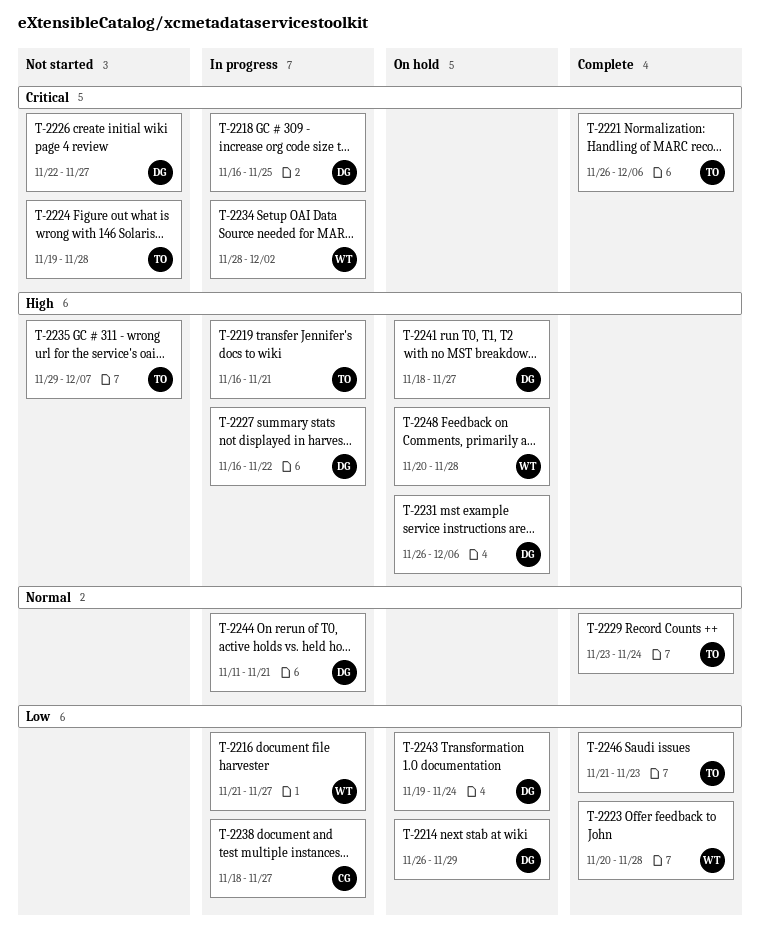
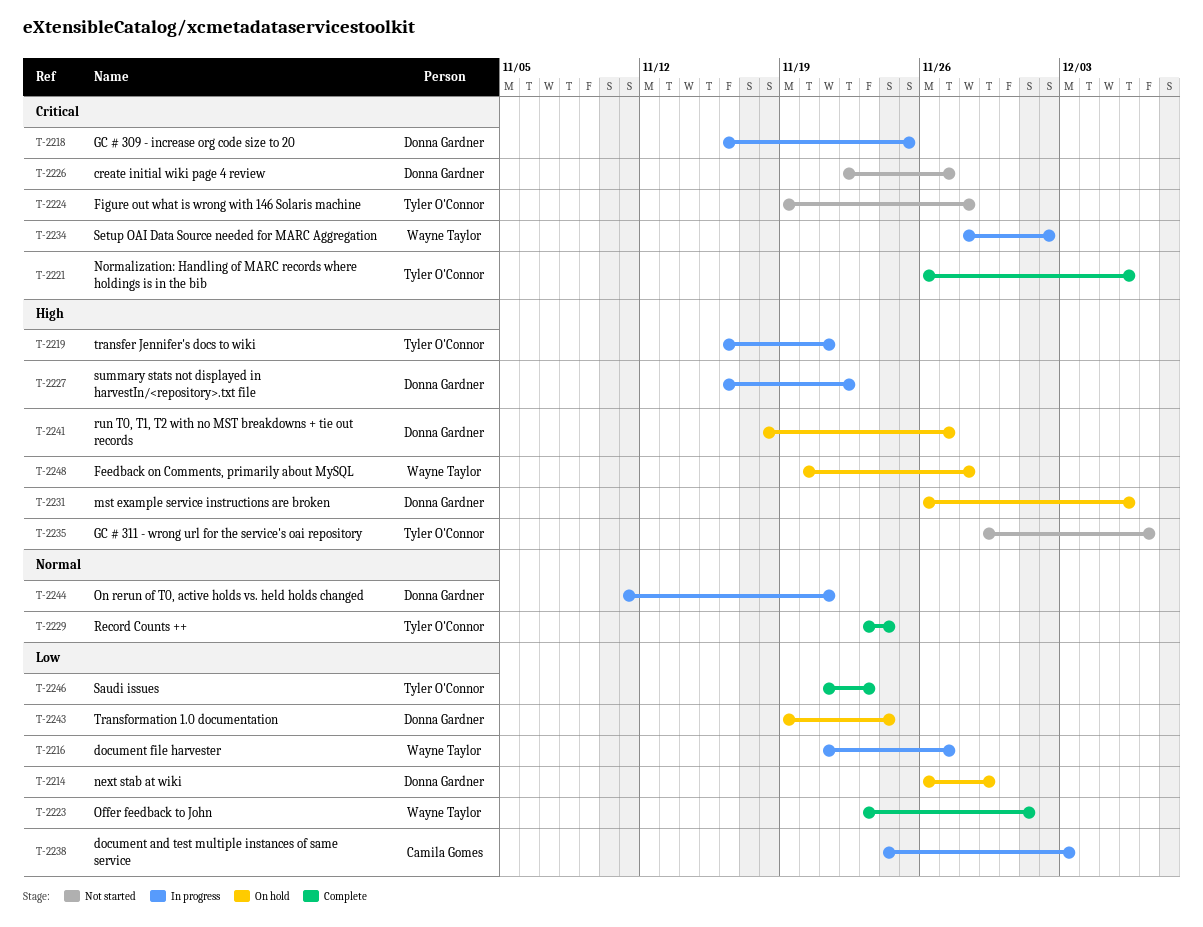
T-2223, start: Nov 20 -> Nov 23
T-2223, due: Nov 28 -> Dec 1
T-2238, start: Nov 18 -> Nov 24
T-2238, due: Nov 27 -> Dec 3

